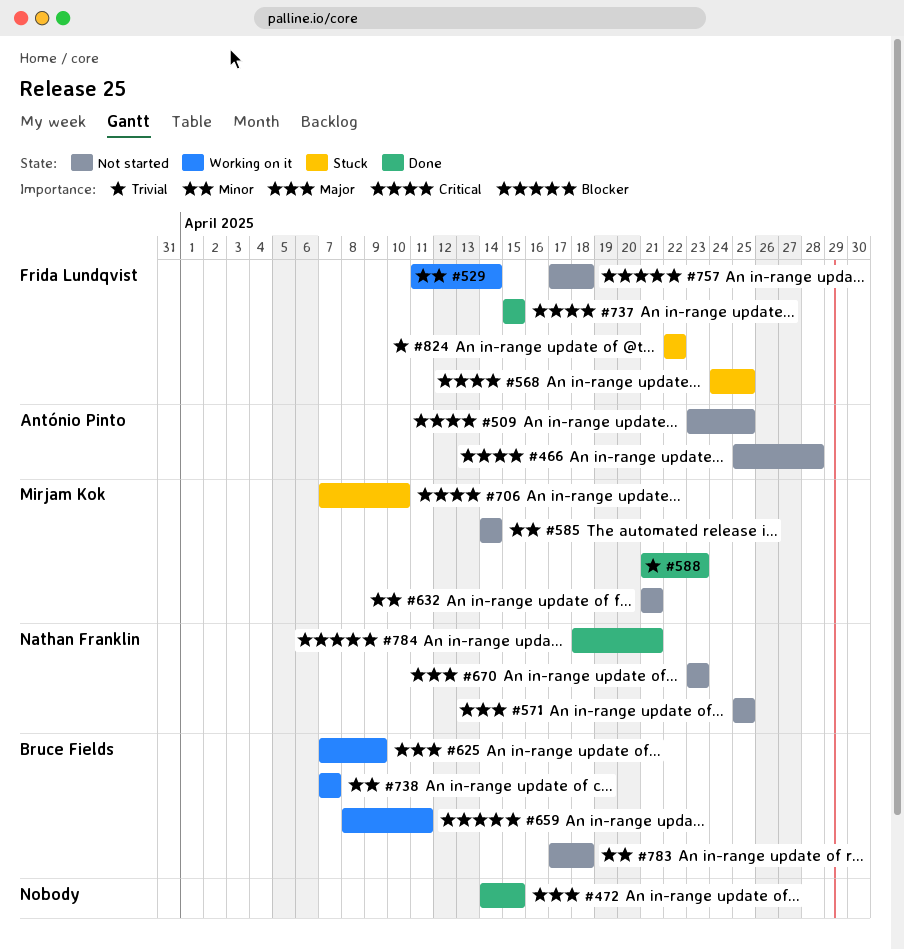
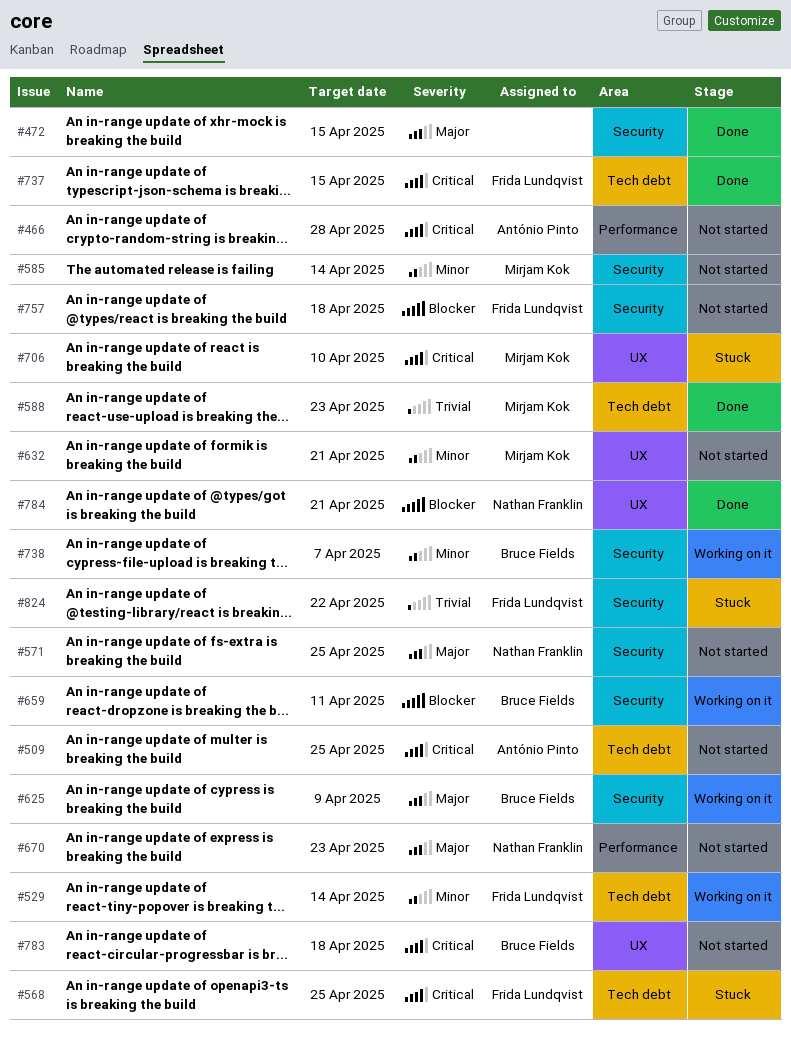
#783, priority: Minor -> Critical

